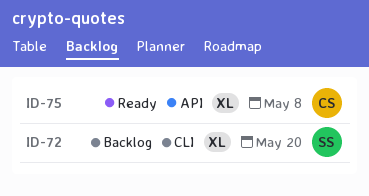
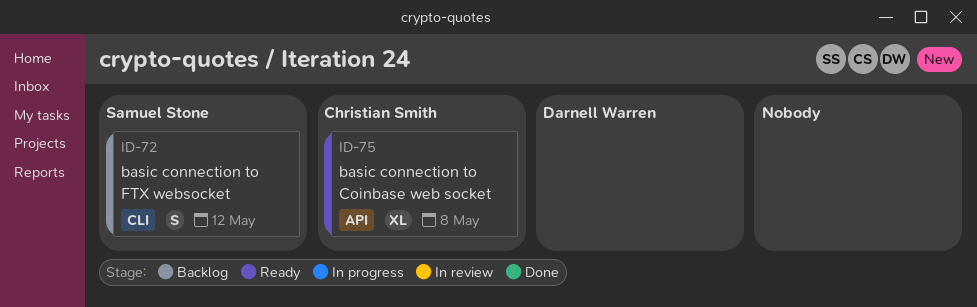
ID-72, estimate: XL -> S
ID-72, due: May 20 -> May 12

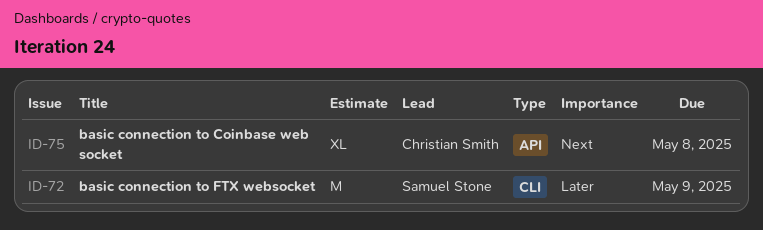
ID-72, estimate: S -> M
ID-72, due: May 12 -> May 9

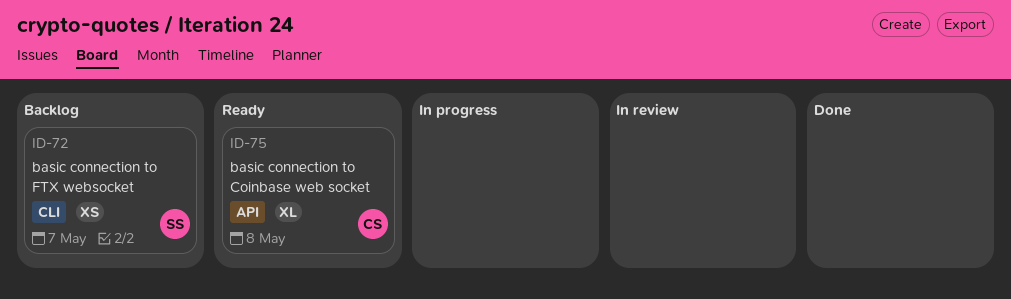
ID-72, estimate: M -> XS
ID-72, due: May 9 -> May 7

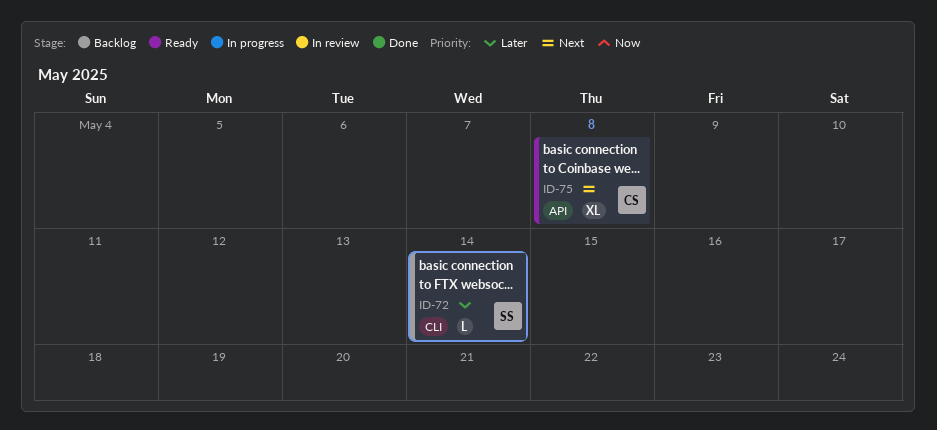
ID-72, estimate: XS -> L
ID-72, due: May 7 -> May 14

